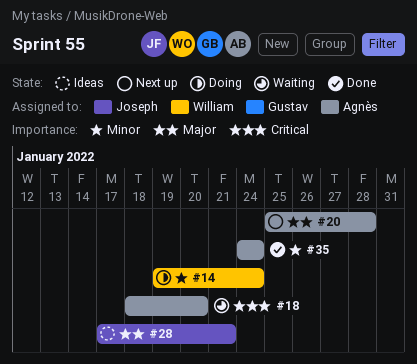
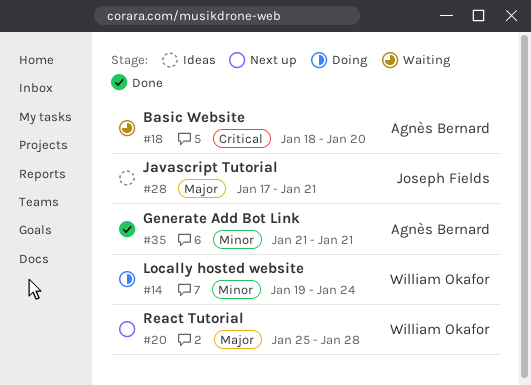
#20, owner: Agnès Bernard -> William Okafor
#35, start: Jan 24 -> Jan 21
#35, due: Jan 24 -> Jan 21

